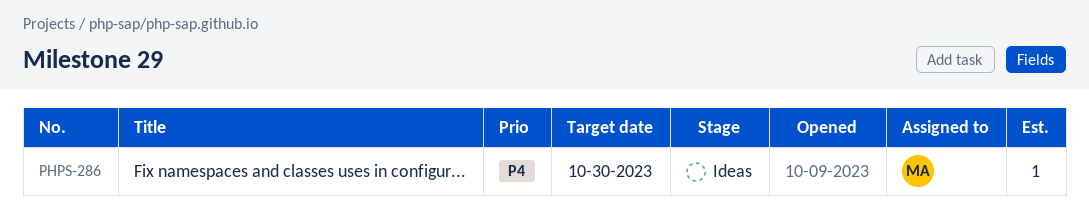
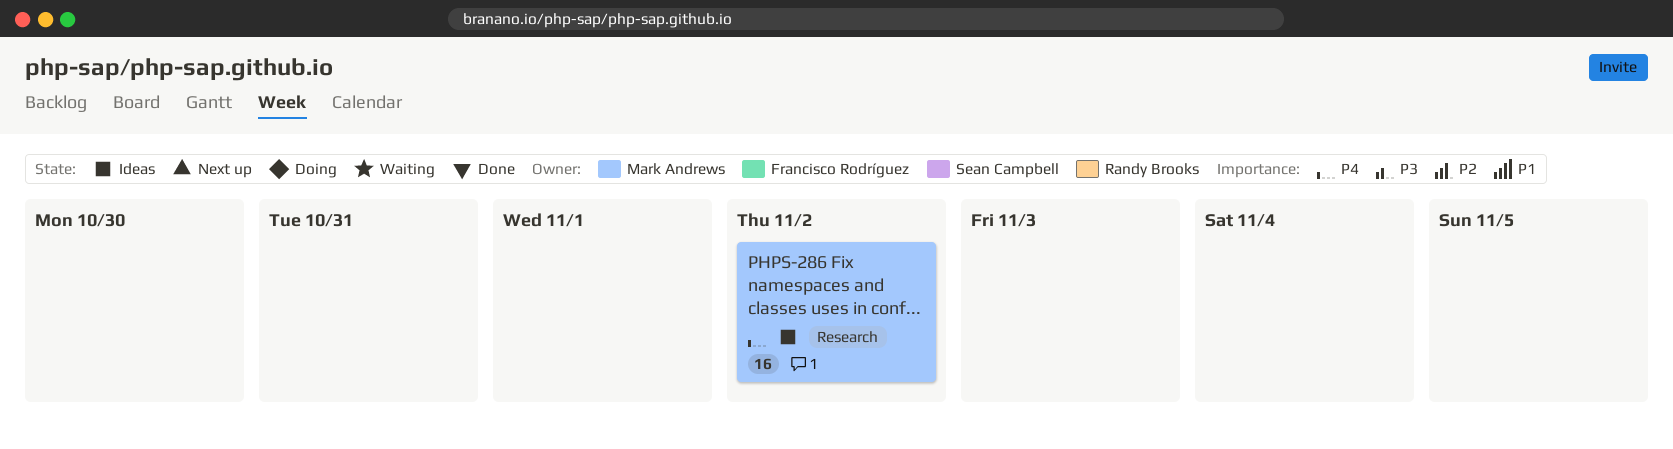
PHPS-286, estimate: 1 -> 16
PHPS-286, due: Oct 30 -> Nov 2

